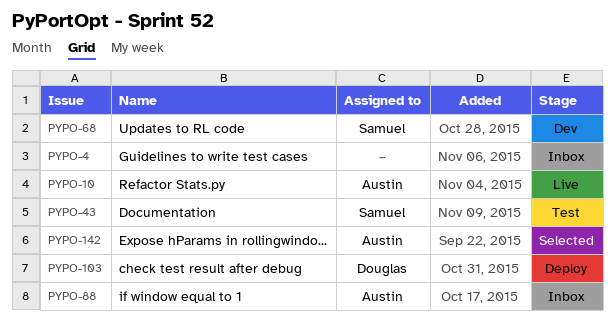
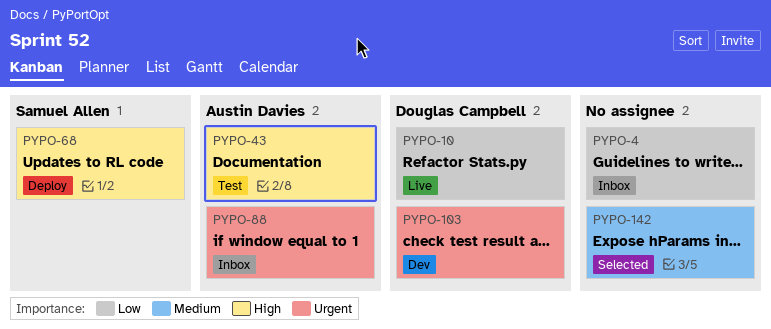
PYPO-10, owner: Austin Davies -> Douglas Campbell
PYPO-43, owner: Samuel Allen -> Austin Davies
PYPO-68, status: Dev -> Deploy
PYPO-103, status: Deploy -> Dev
PYPO-142, owner: Austin Davies -> none

